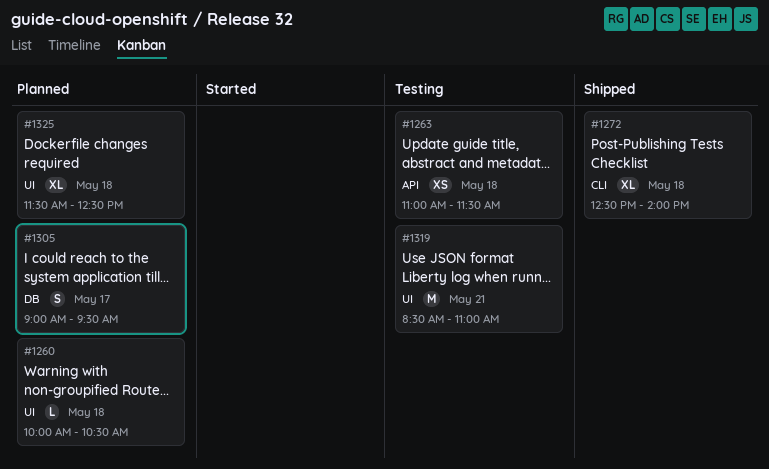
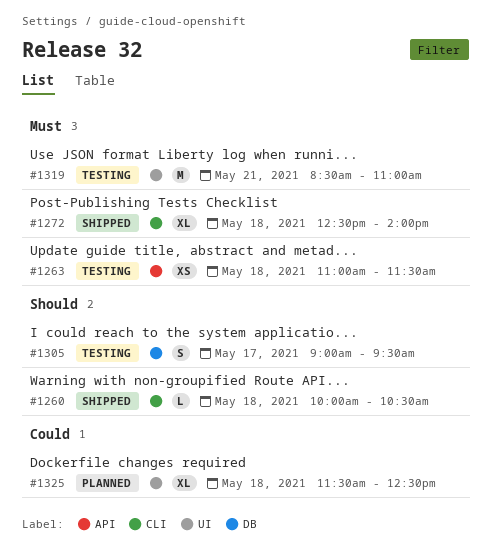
#1260, status: Planned -> Shipped
#1260, label: UI -> CLI
#1305, status: Planned -> Testing

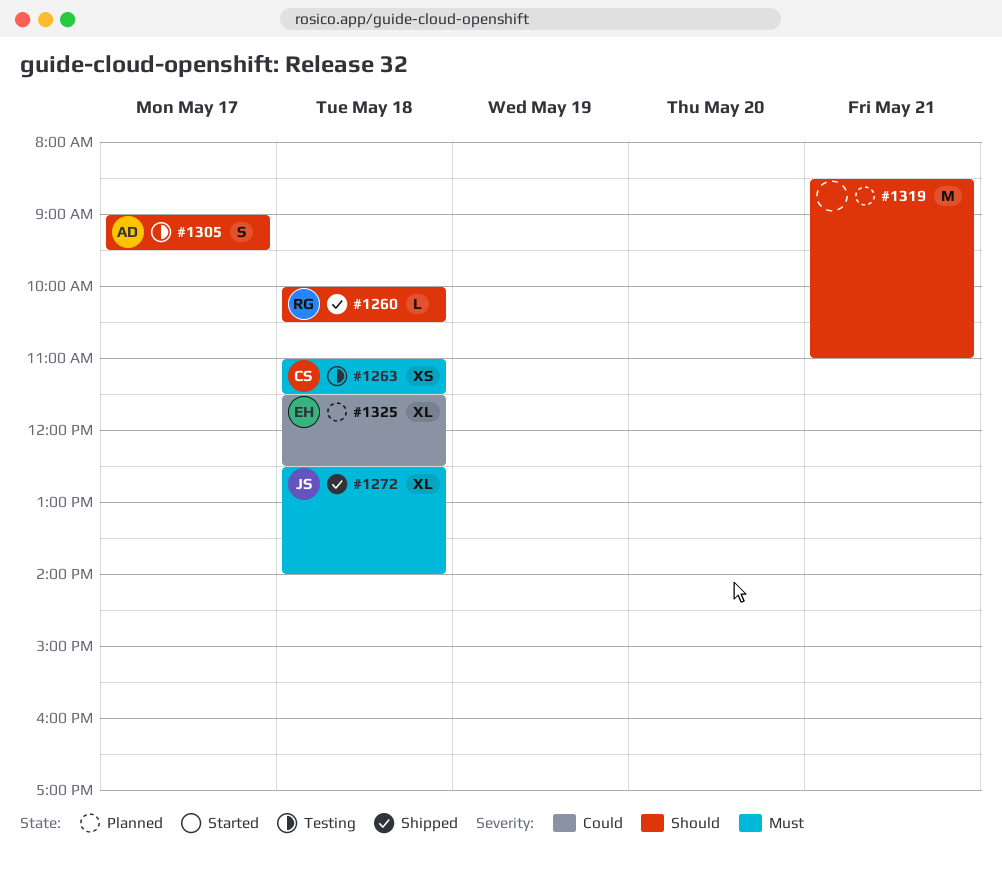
#1319, status: Testing -> Planned
#1319, priority: Must -> Should

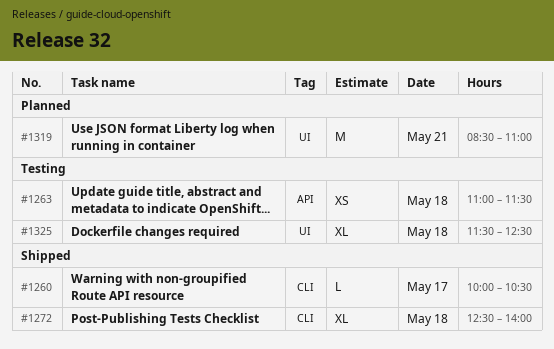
#1260, day: May 18 -> May 17
#1305: present -> none
#1325, status: Planned -> Testing

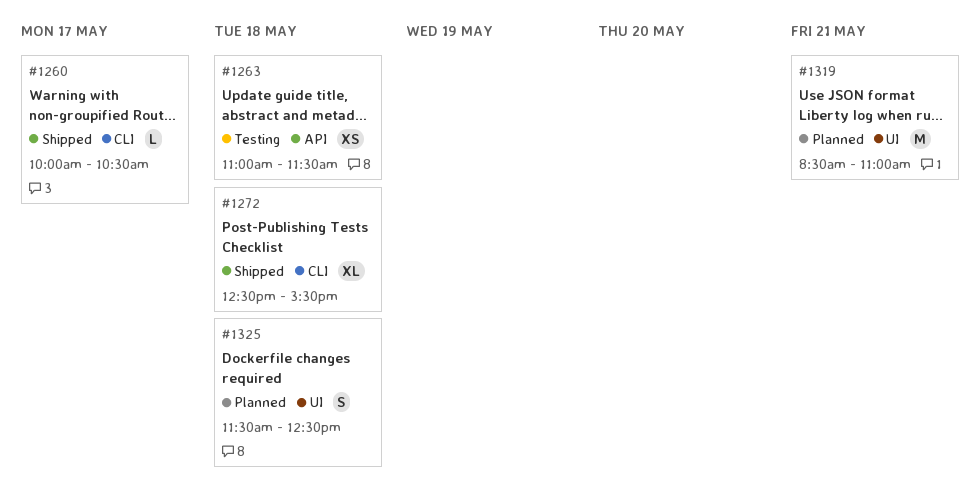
#1272, ends: 14:00 -> 15:30
#1325, status: Testing -> Planned
#1325, estimate: XL -> S

